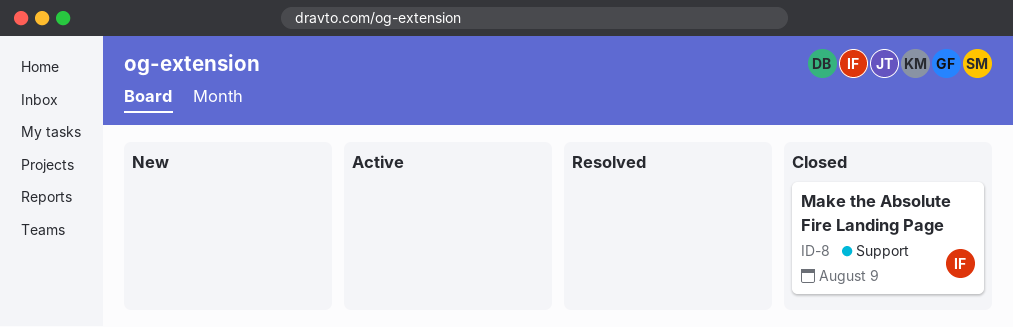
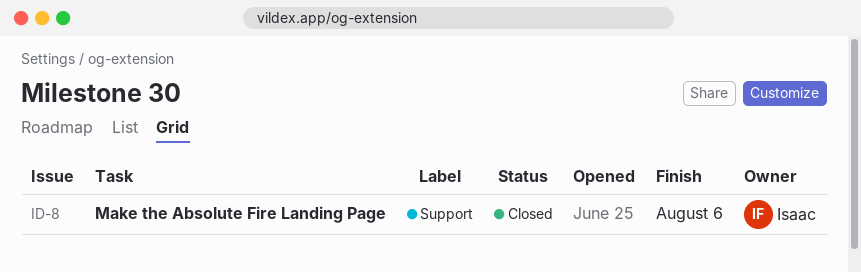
ID-8, due: Aug 9 -> Aug 6

